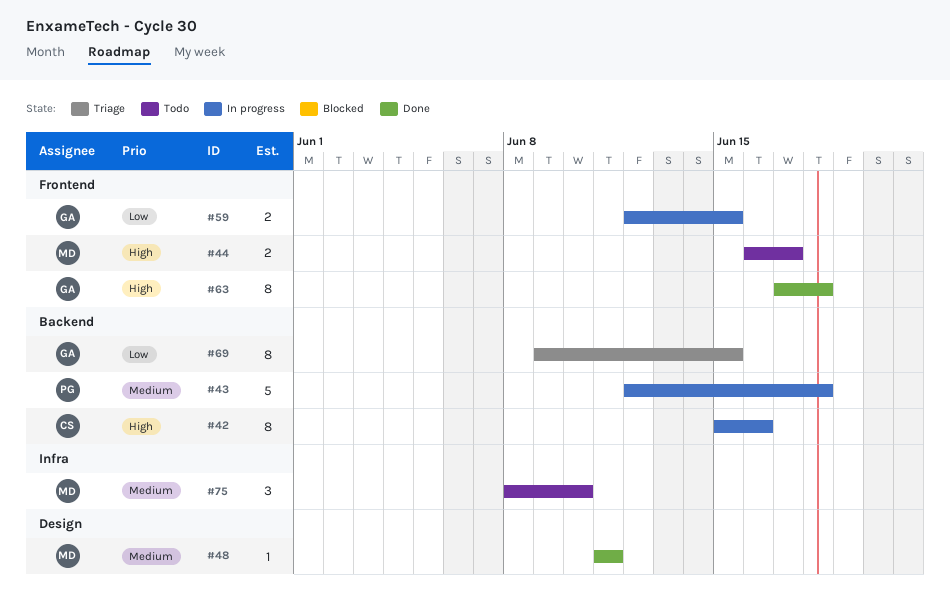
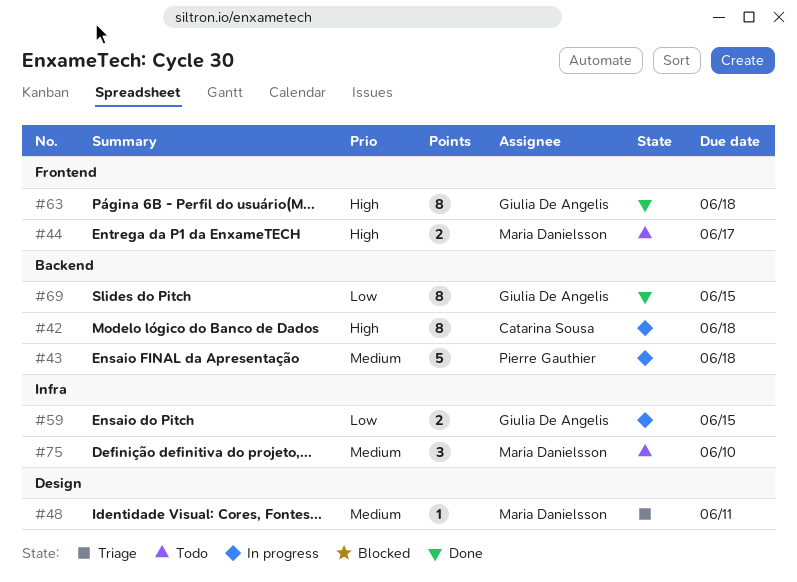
#42, due: Jun 16 -> Jun 18
#48, status: Done -> Triage
#59, label: Frontend -> Infra
#69, status: Triage -> Done

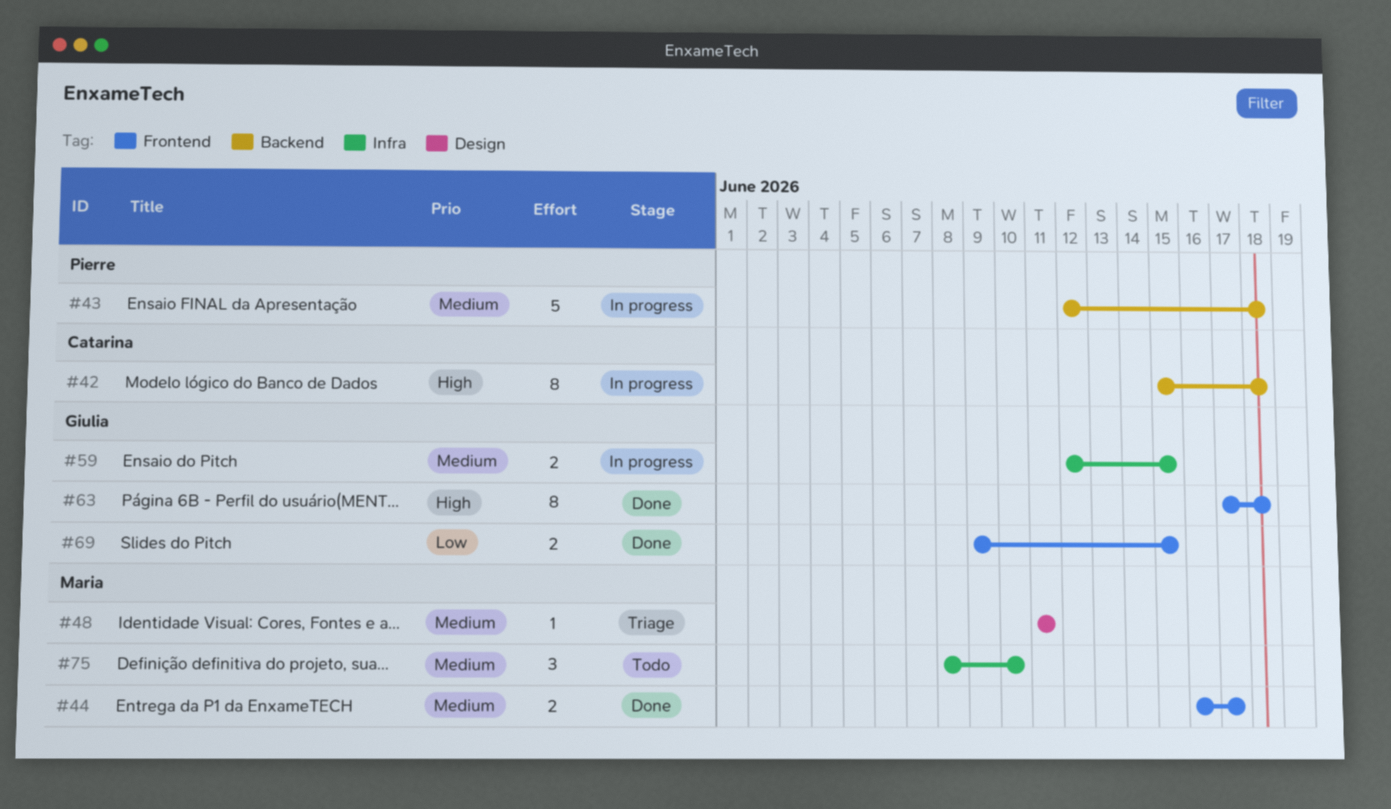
#44, status: Todo -> Done
#44, priority: High -> Medium
#59, priority: Low -> Medium
#69, label: Backend -> Frontend
#69, estimate: 8 -> 2

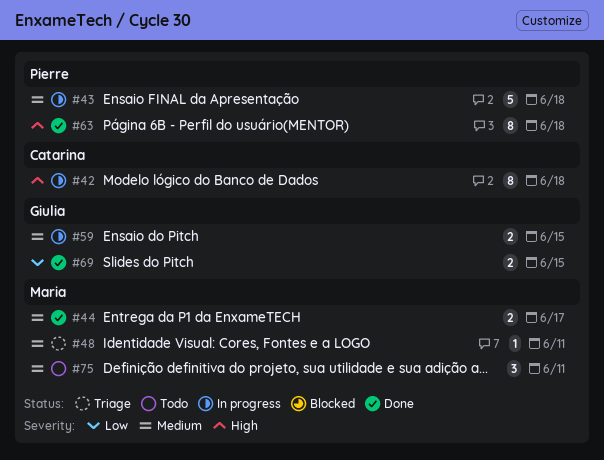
#63, owner: Giulia -> Pierre
#75, due: Jun 10 -> Jun 11

